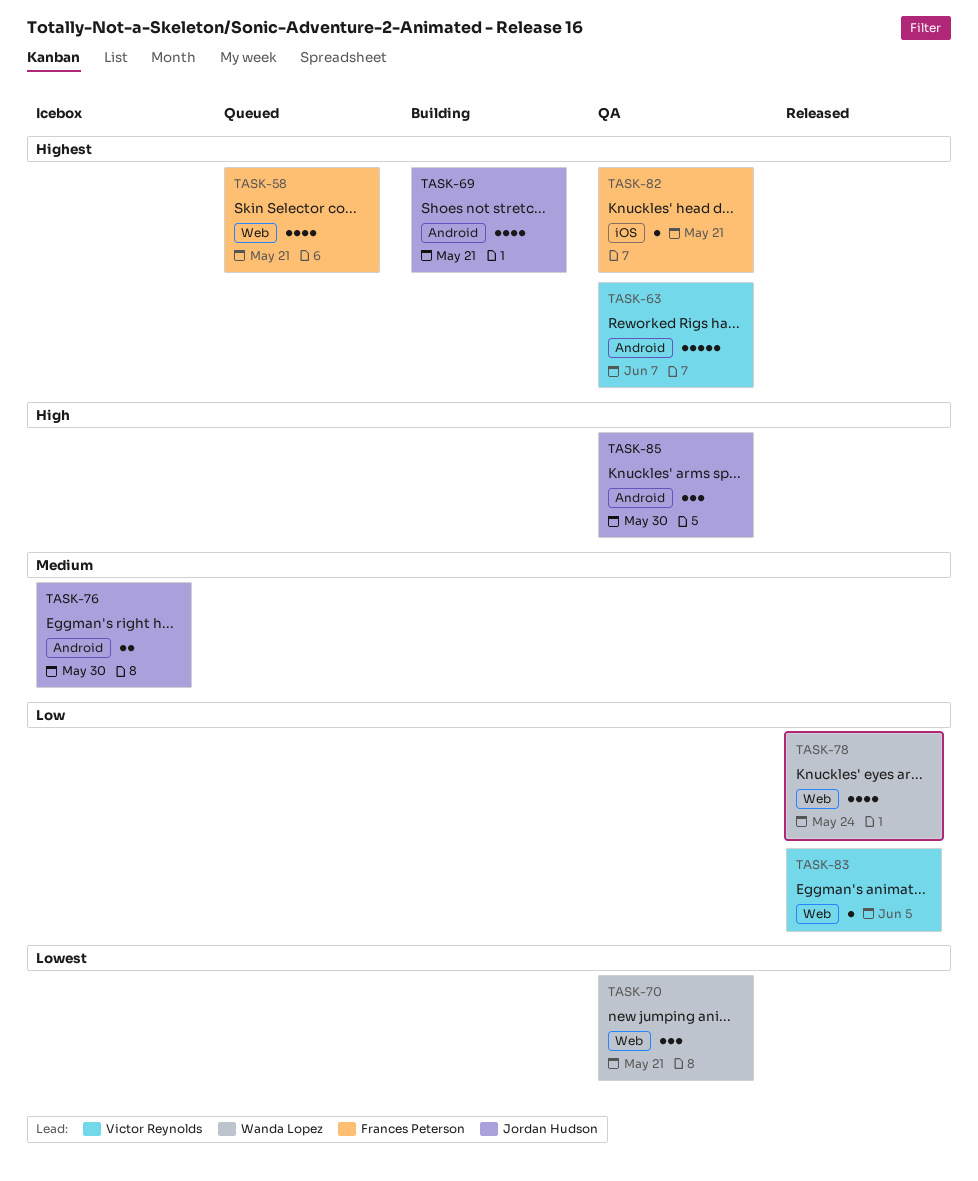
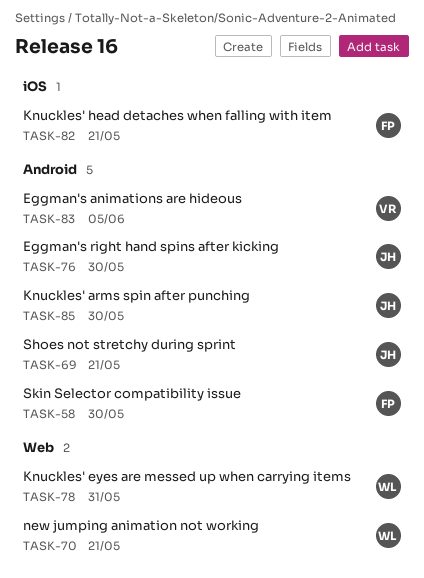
TASK-58, label: Web -> Android
TASK-58, due: May 21 -> May 30
TASK-63: present -> none
TASK-78, due: May 24 -> May 31
TASK-83, label: Web -> Android

